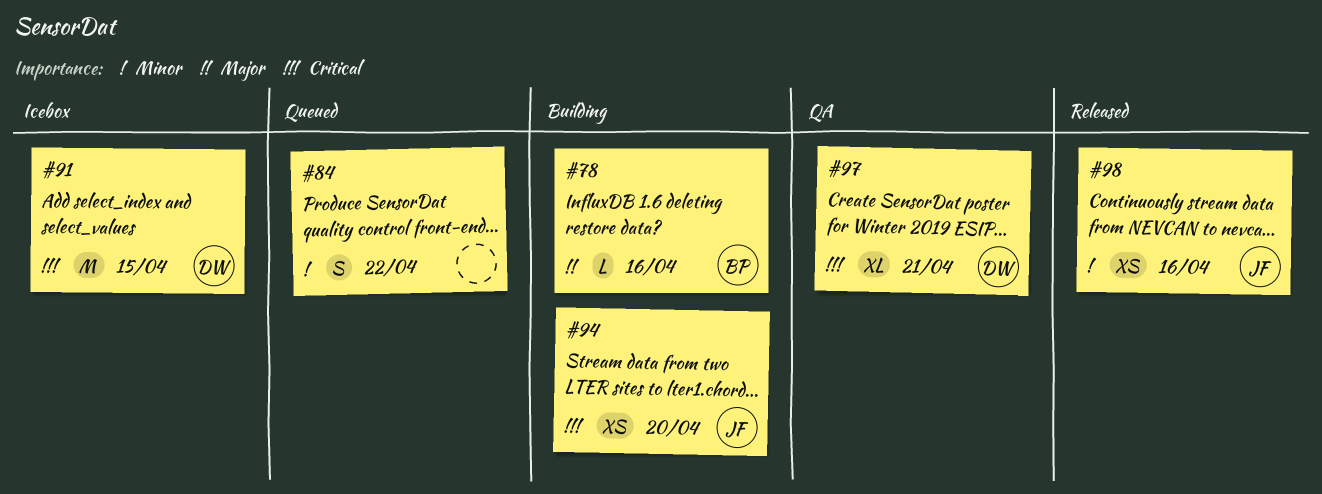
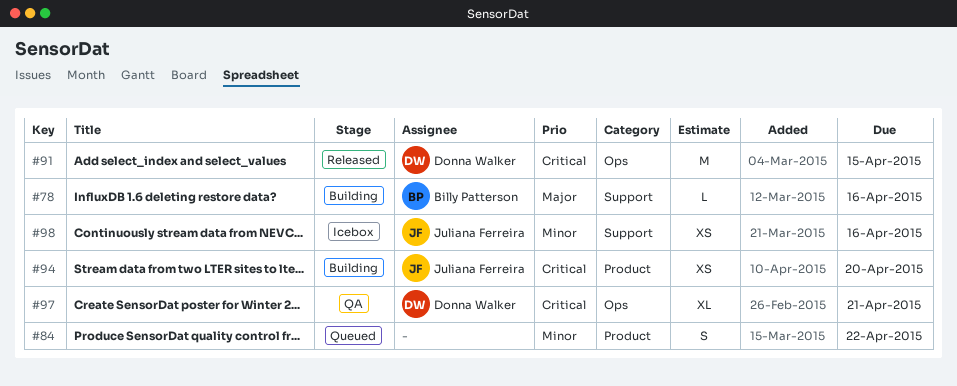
#91, status: Icebox -> Released
#98, status: Released -> Icebox

